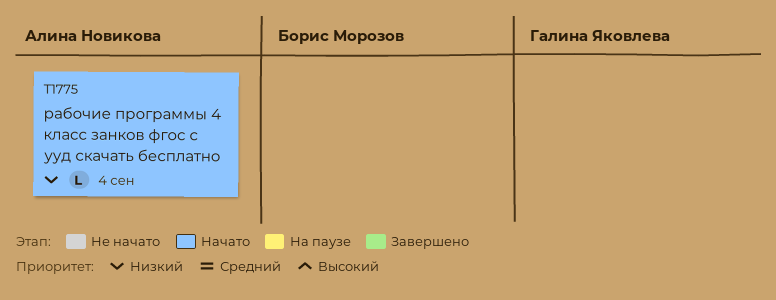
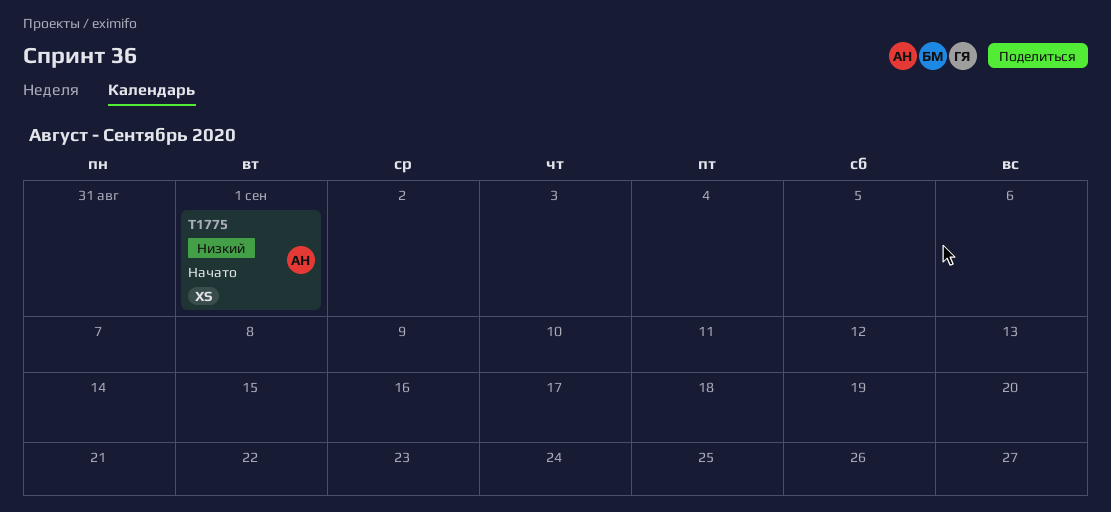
T1775, estimate: L -> XS
T1775, due: Sep 4 -> Sep 1

